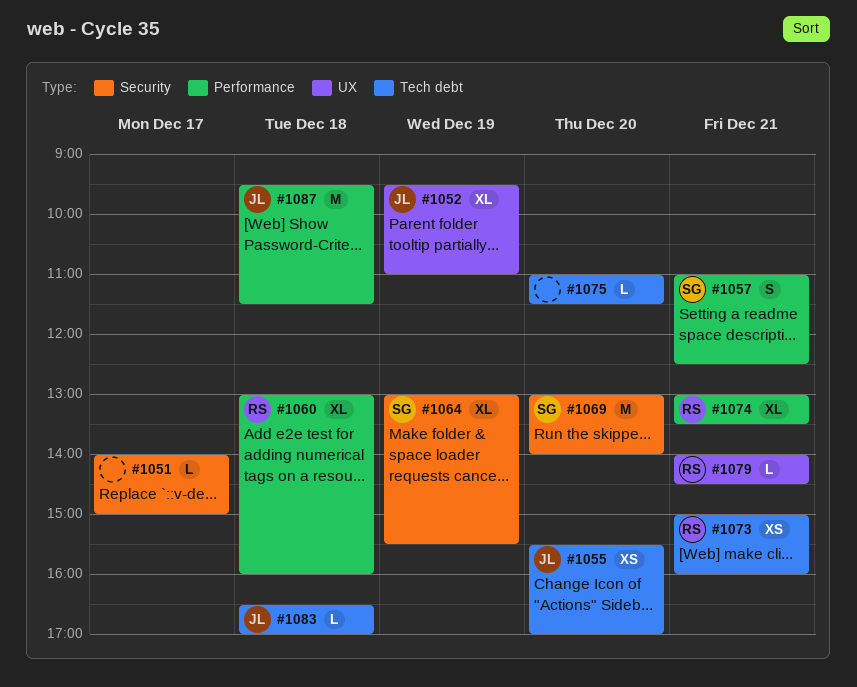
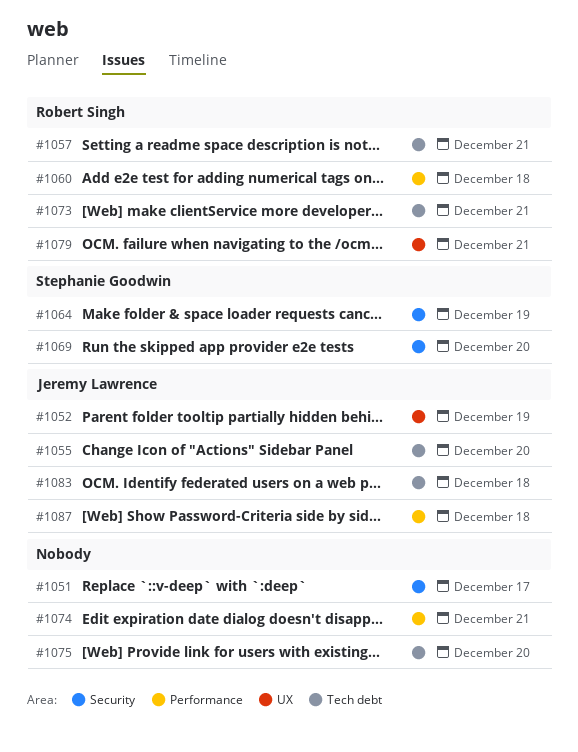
#1057, owner: Stephanie Goodwin -> Robert Singh
#1057, label: Performance -> Tech debt
#1074, owner: Robert Singh -> none

